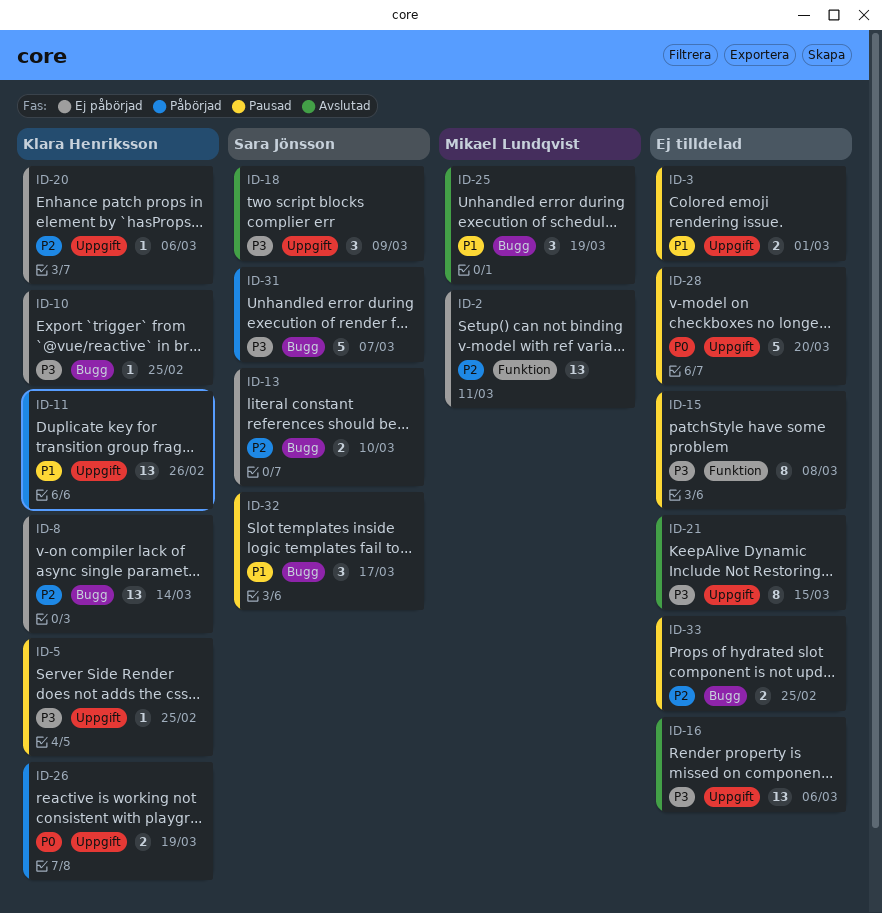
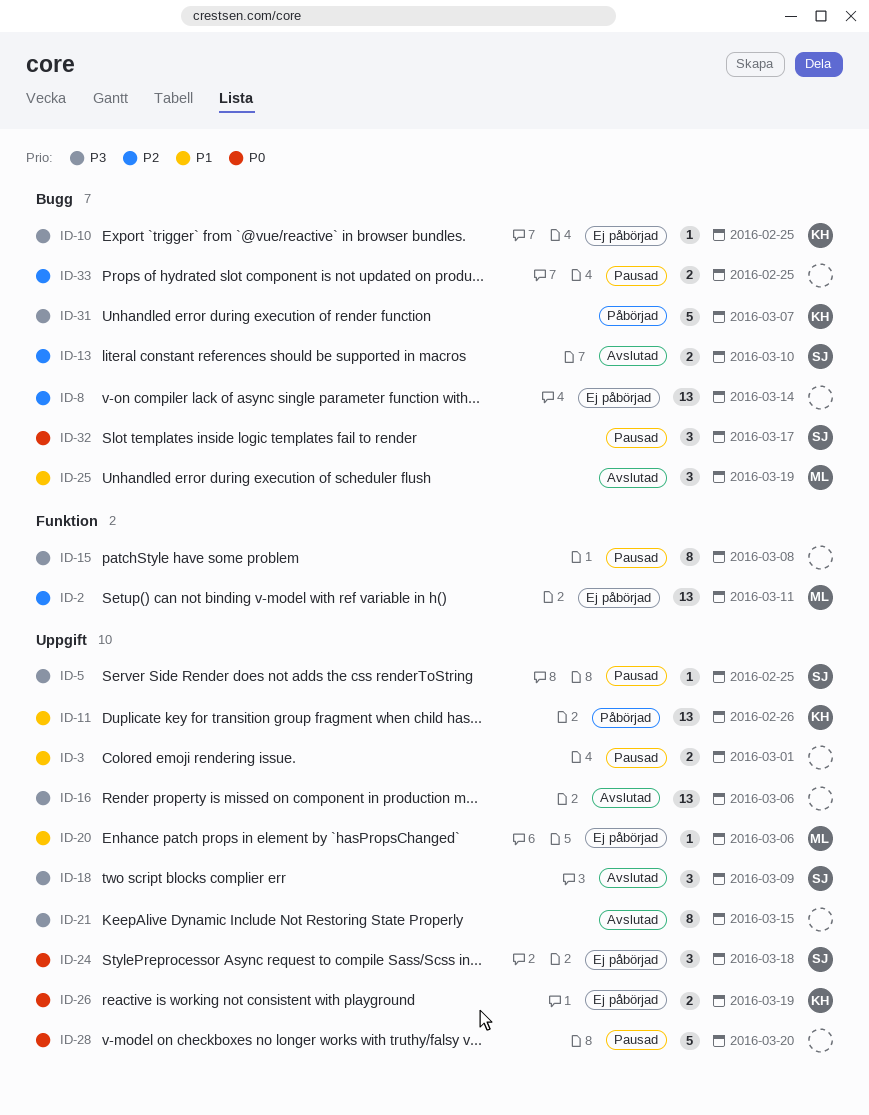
ID-5, owner: Klara Henriksson -> Sara Jönsson
ID-8, owner: Klara Henriksson -> none
ID-13, status: Ej påbörjad -> Avslutad
ID-20, owner: Klara Henriksson -> Mikael Lundqvist
ID-20, priority: P2 -> P1
ID-24: none -> present
ID-26, status: Påbörjad -> Ej påbörjad
ID-31, owner: Sara Jönsson -> Klara Henriksson
ID-32, priority: P1 -> P0

